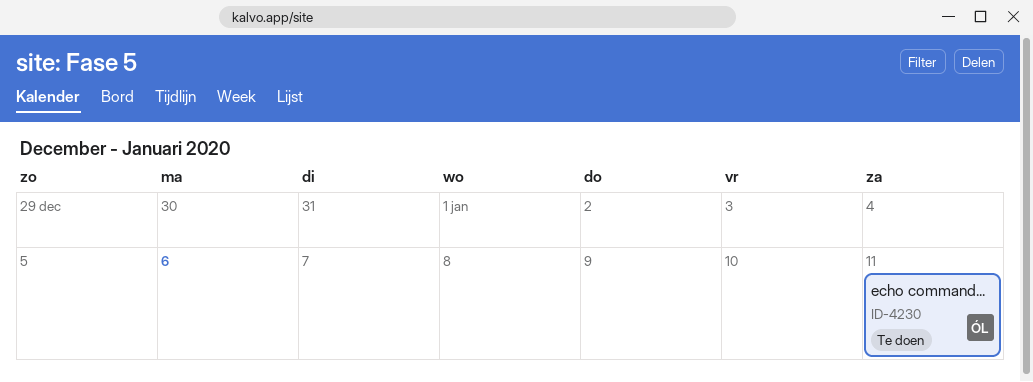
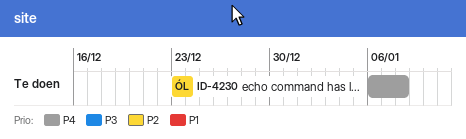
ID-4230, due: Jan 11 -> Jan 8

